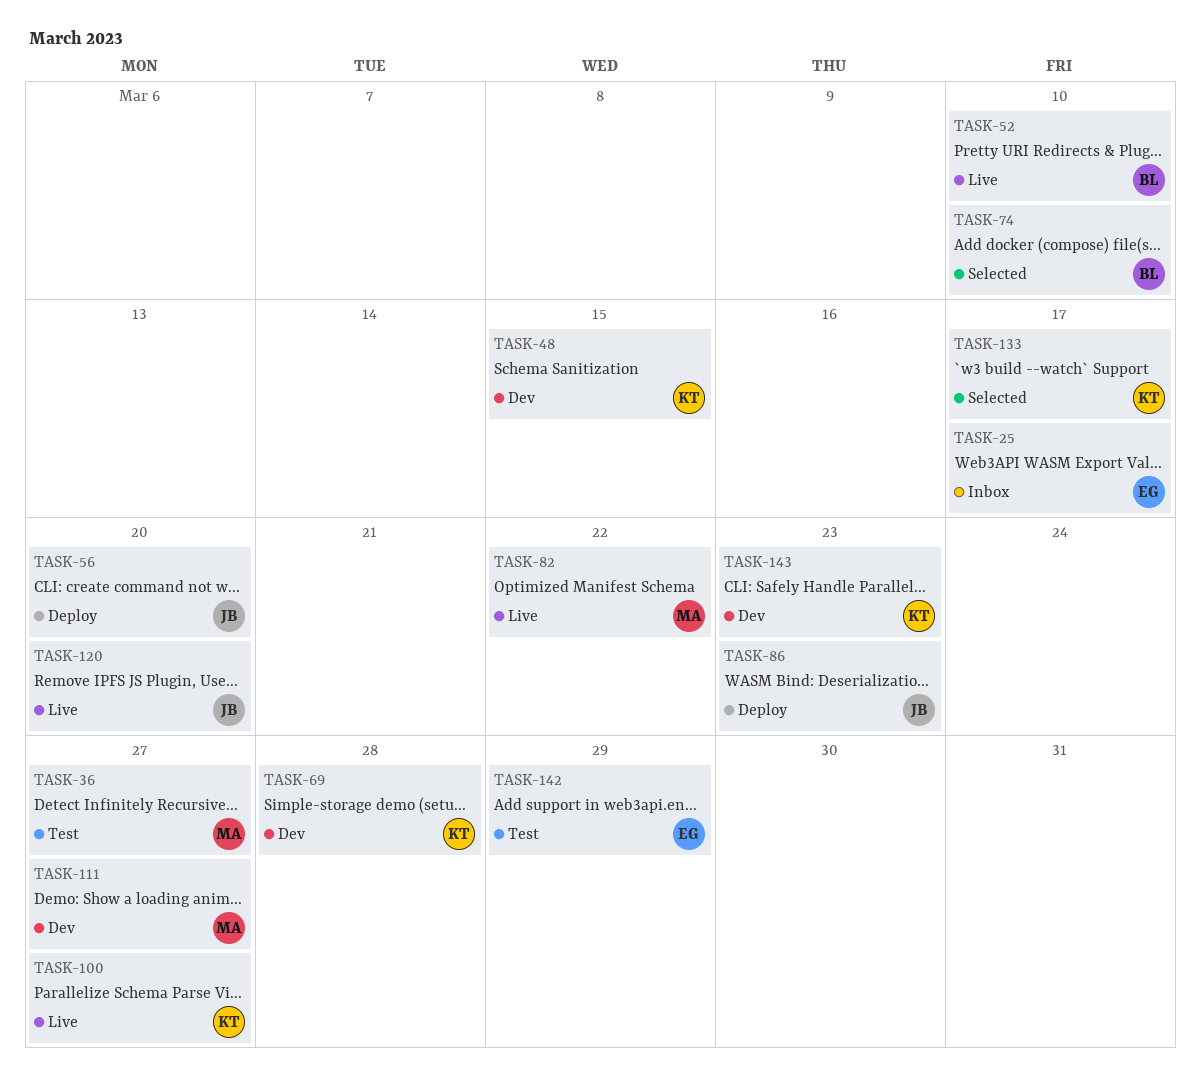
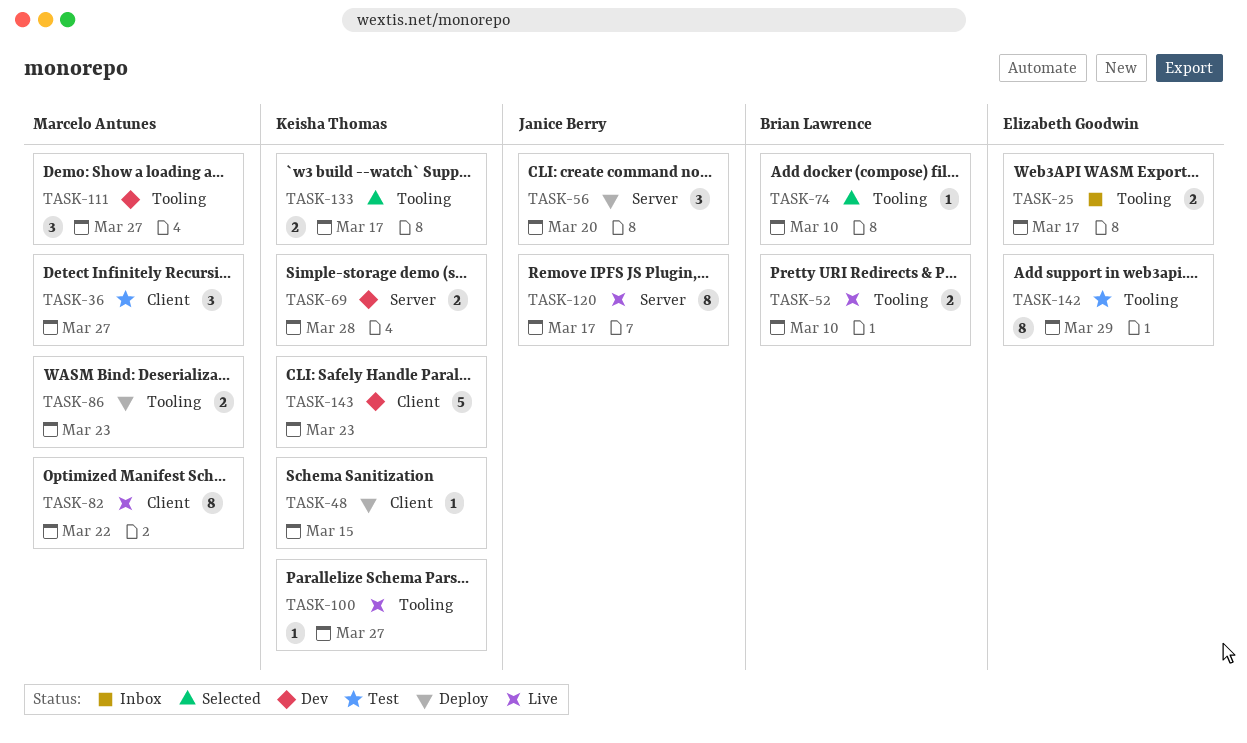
TASK-48, status: Dev -> Deploy
TASK-86, owner: Janice Berry -> Marcelo Antunes
TASK-120, due: Mar 20 -> Mar 17

